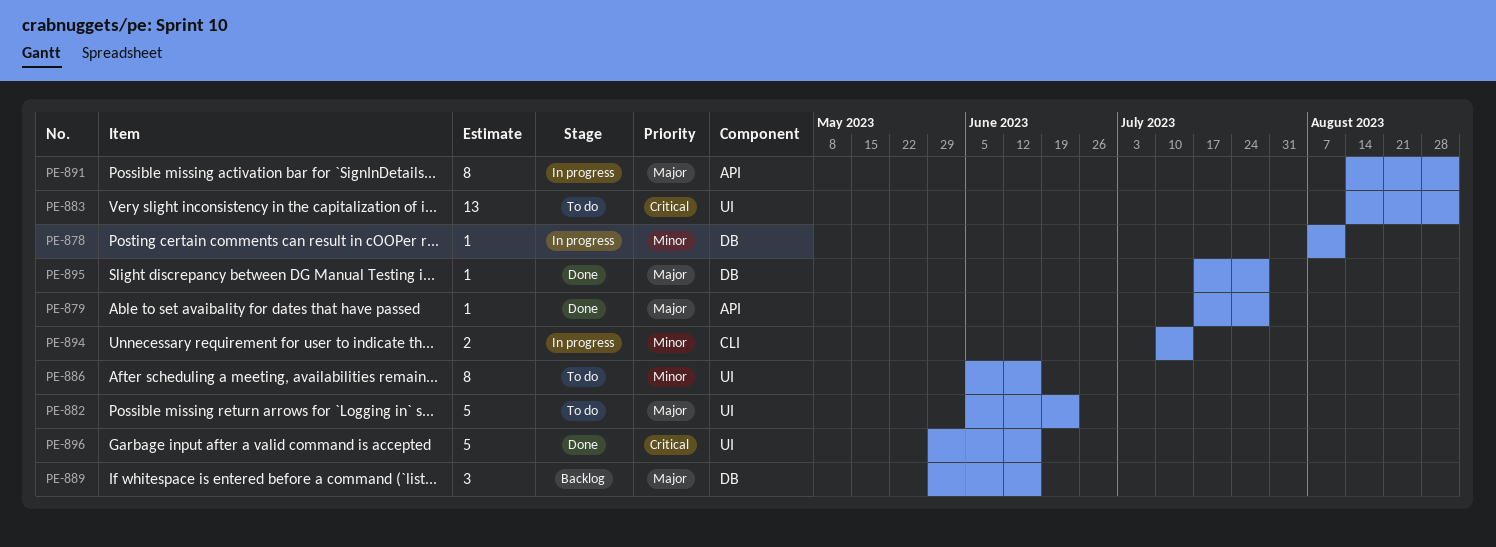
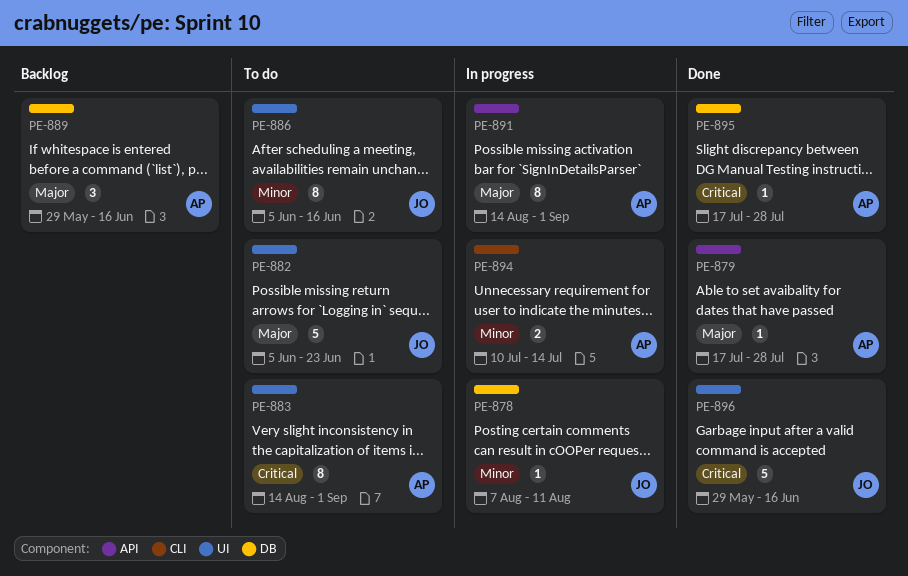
PE-883, estimate: 13 -> 8
PE-895, priority: Major -> Critical

